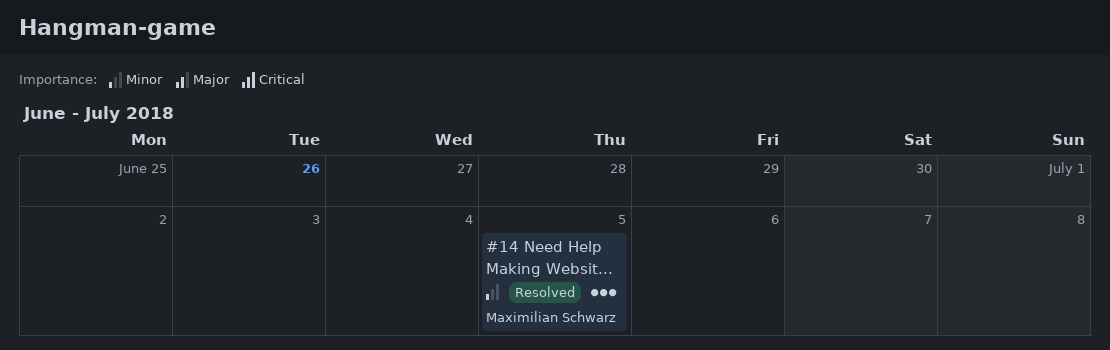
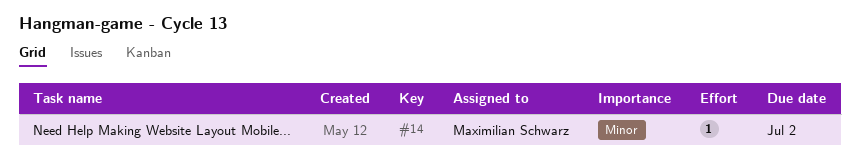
#14, estimate: 3 -> 1
#14, due: Jul 5 -> Jul 2

